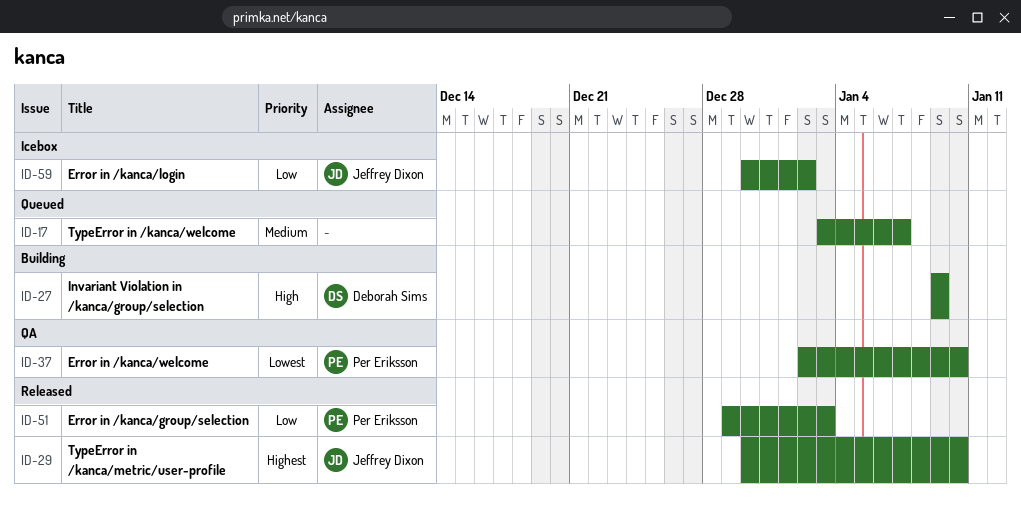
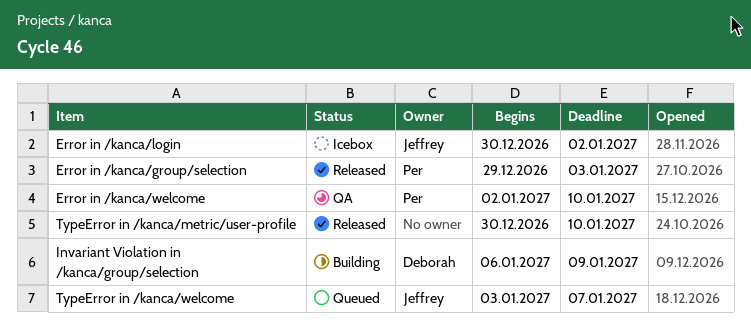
Invariant Violation in /kanca/group/selection, start: Jan 9 -> Jan 6
TypeError in /kanca/metric/user-profile, owner: Jeffrey Dixon -> none
TypeError in /kanca/welcome, owner: none -> Jeffrey Dixon

